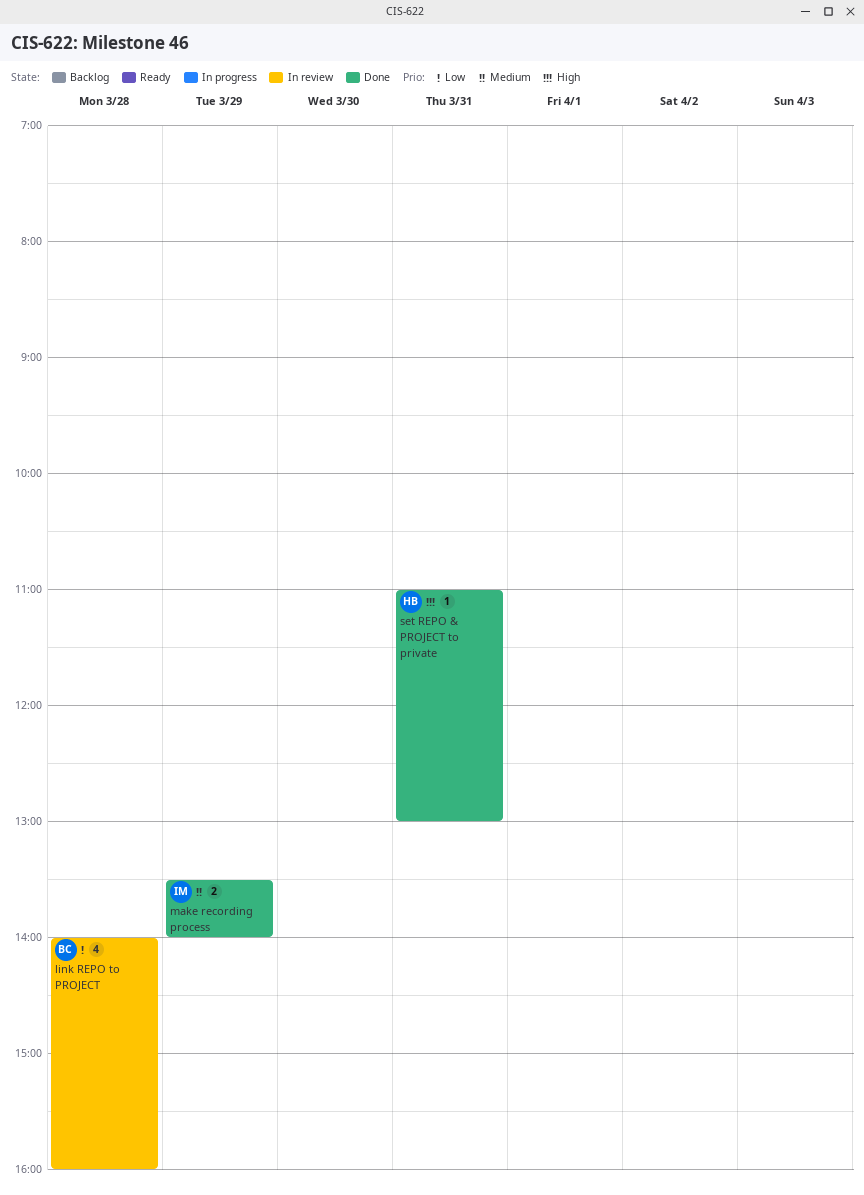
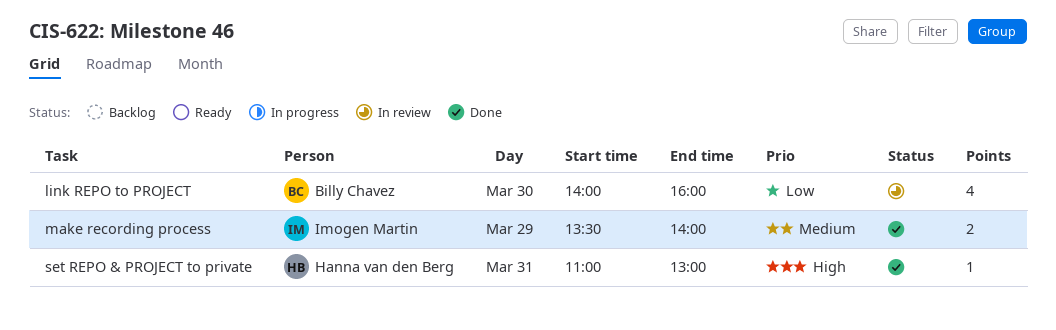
link REPO to PROJECT, day: Mar 28 -> Mar 30

